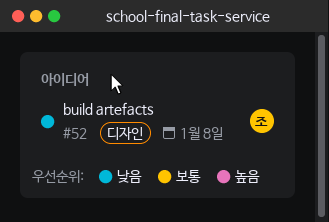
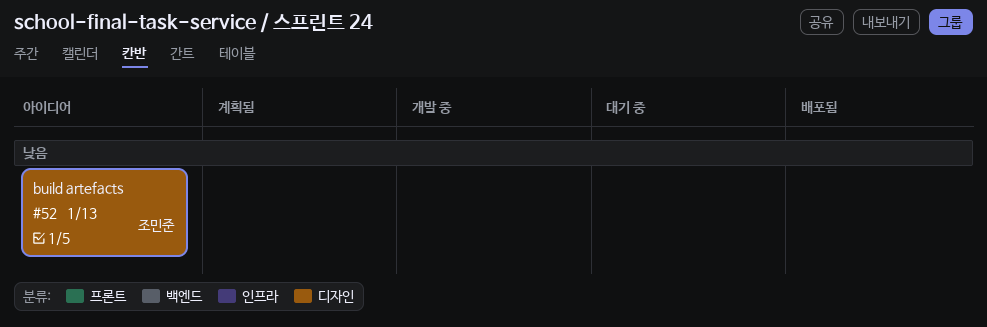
#52, due: Jan 8 -> Jan 13

